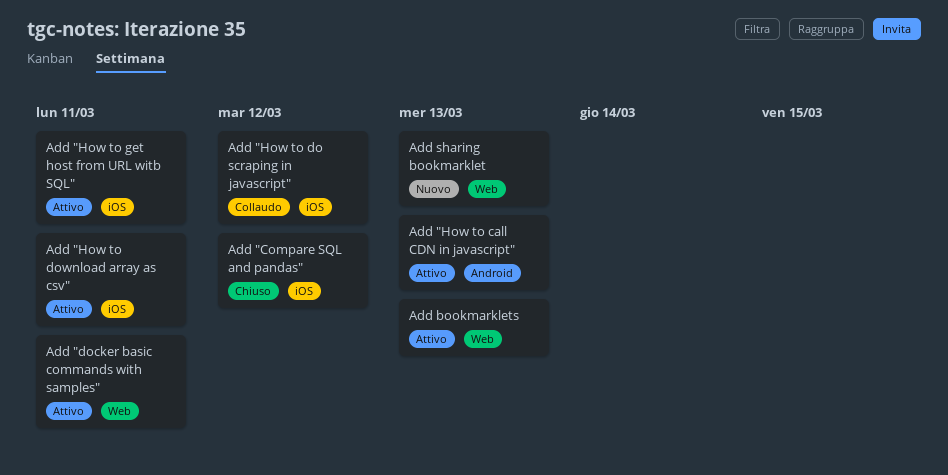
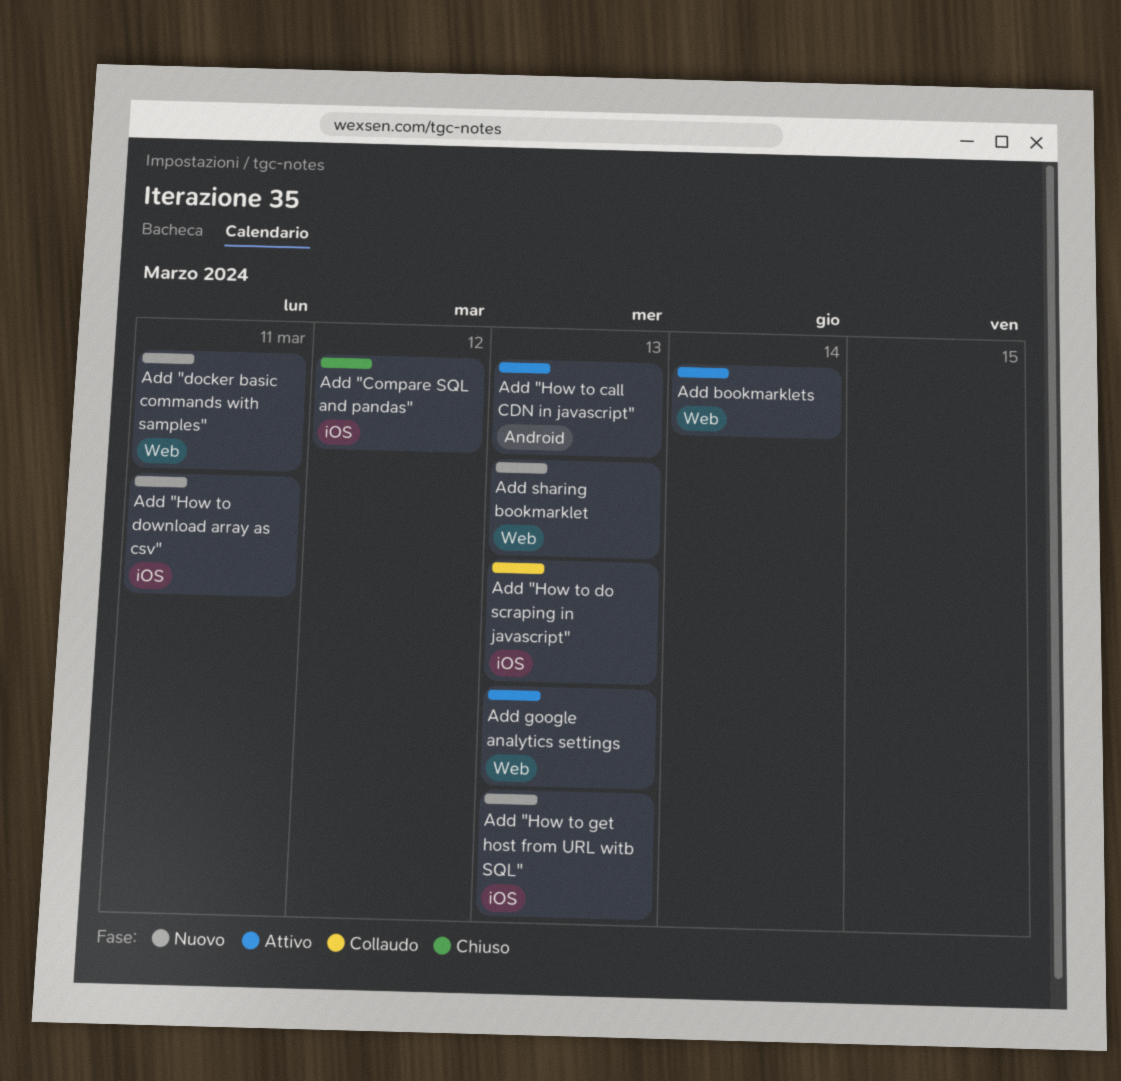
Add "docker basic commands with samples", status: Attivo -> Nuovo
Add "How to do scraping in javascript", due: Mar 12 -> Mar 13
Add "How to download array as csv", status: Attivo -> Nuovo
Add "How to get host from URL witb SQL", status: Attivo -> Nuovo
Add "How to get host from URL witb SQL", due: Mar 11 -> Mar 13
Add bookmarklets, due: Mar 13 -> Mar 14
Add google analytics settings: none -> present

